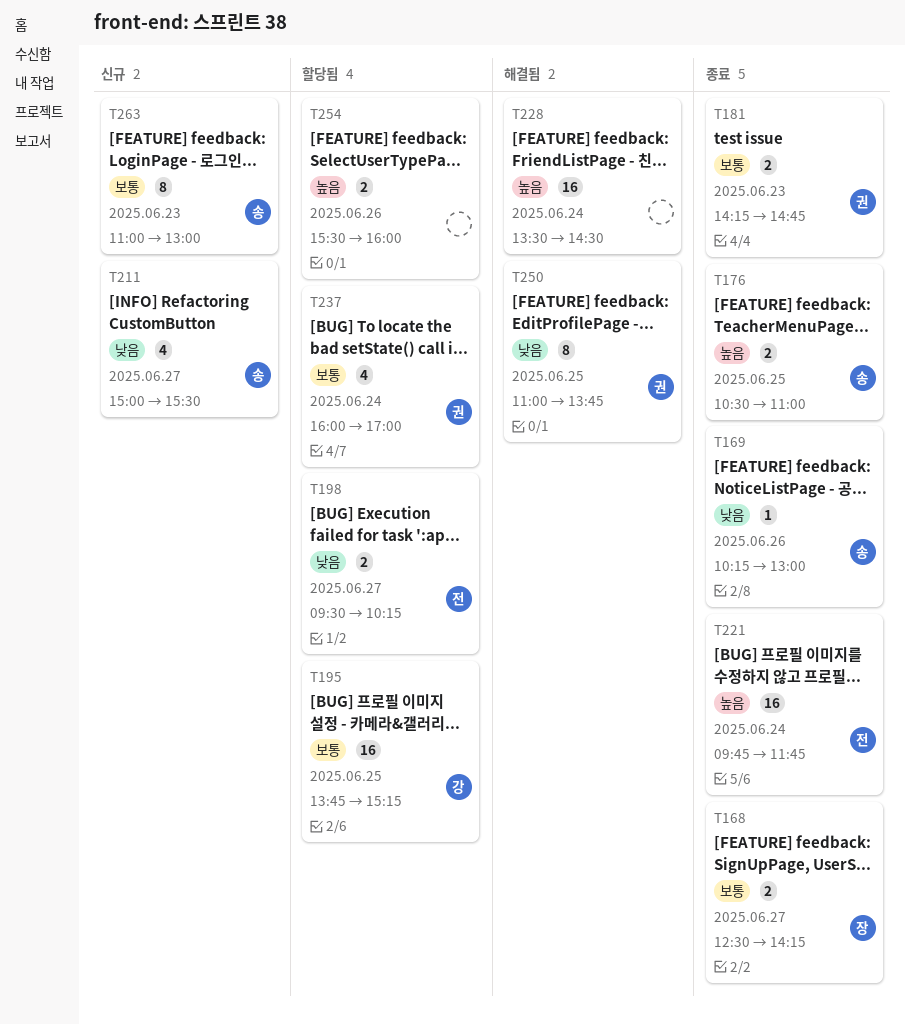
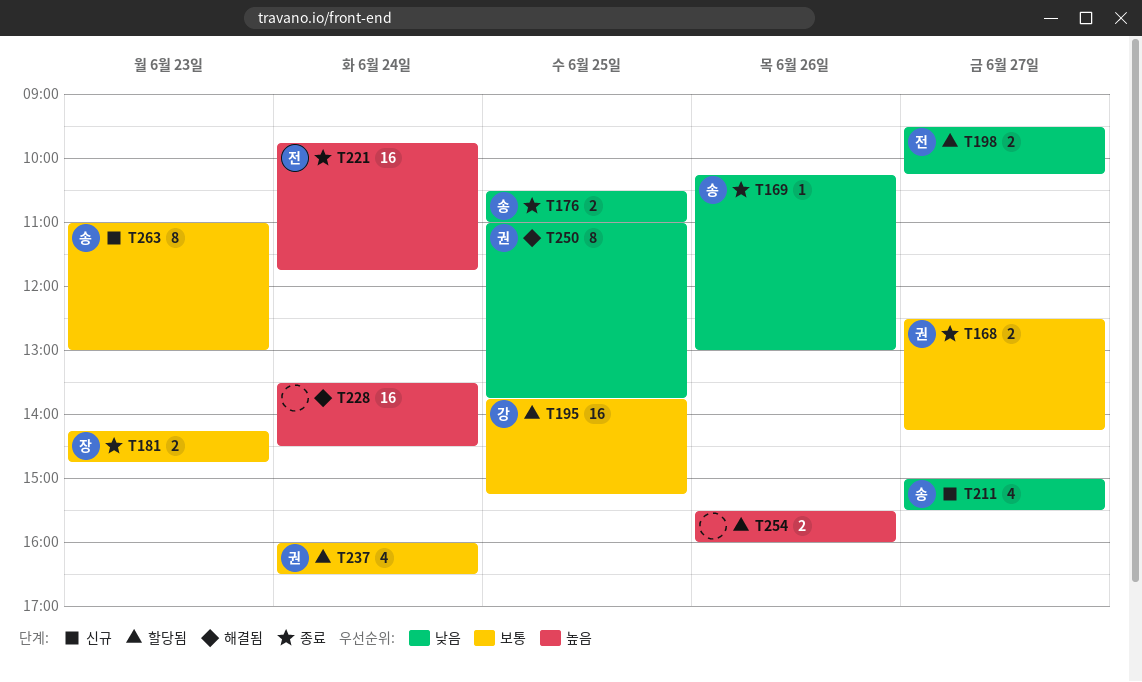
T168, owner: 장 -> 권
T176, priority: 높음 -> 낮음
T181, owner: 권 -> 장
T237, ends: 17:00 -> 16:30

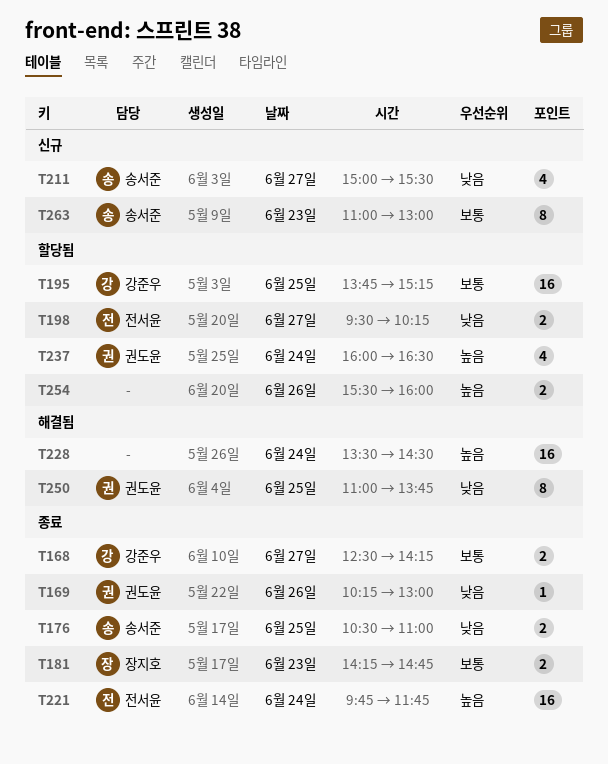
T168, owner: 권도윤 -> 강준우
T169, owner: 송서준 -> 권도윤
T237, priority: 보통 -> 높음

